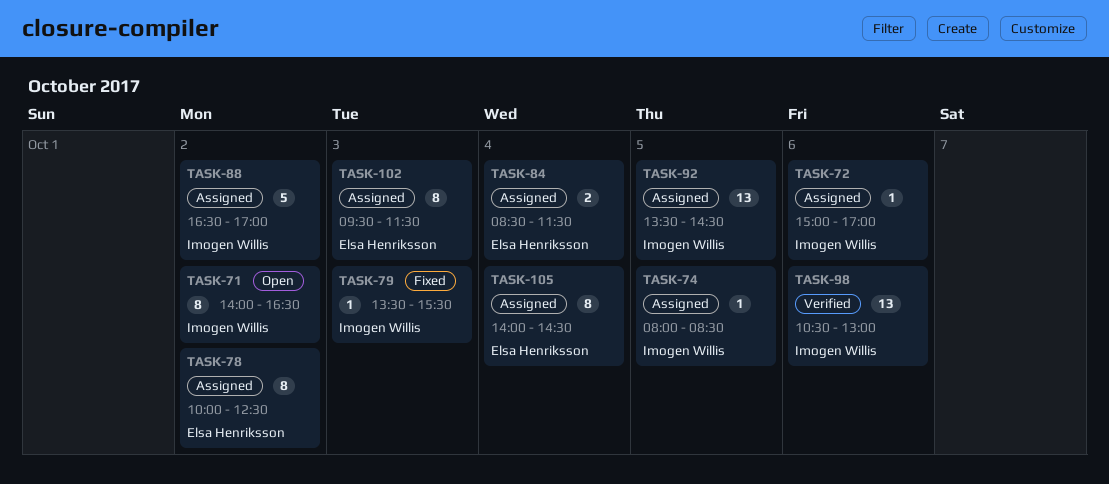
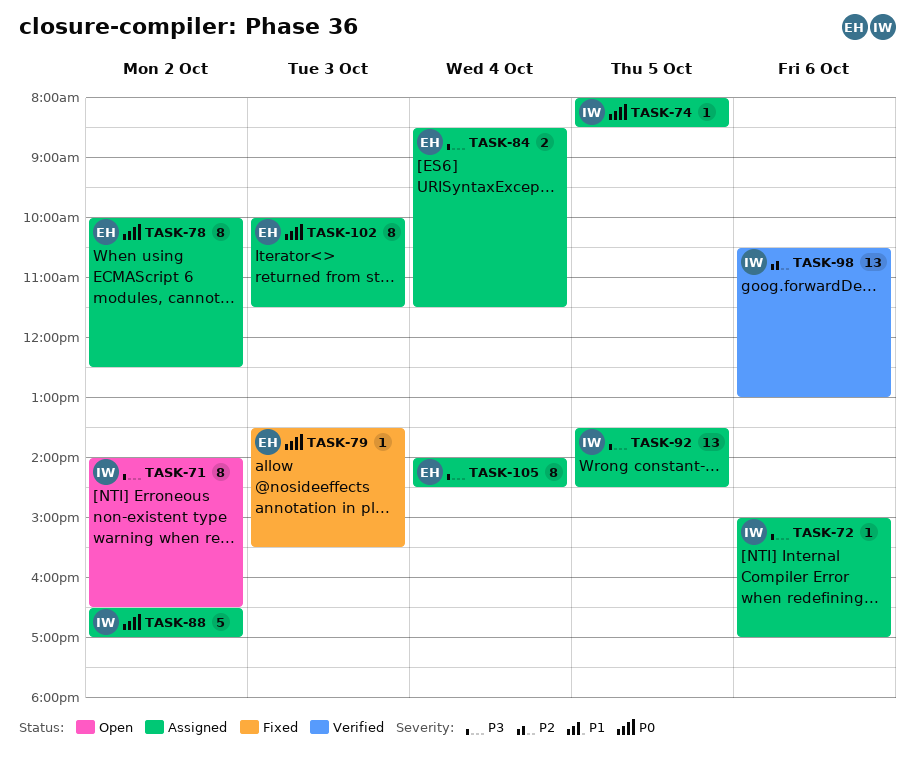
TASK-79, owner: Imogen Willis -> Elsa Henriksson
TASK-102, begins: 09:30 -> 10:00

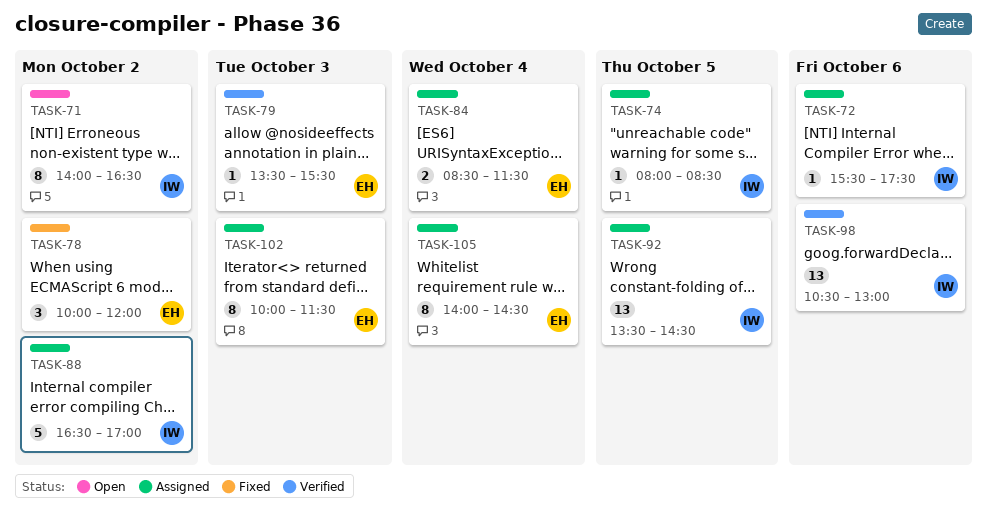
TASK-72, begins: 15:00 -> 15:30
TASK-72, ends: 17:00 -> 17:30
TASK-78, status: Assigned -> Fixed
TASK-78, estimate: 8 -> 3
TASK-78, ends: 12:30 -> 12:00
TASK-79, status: Fixed -> Verified

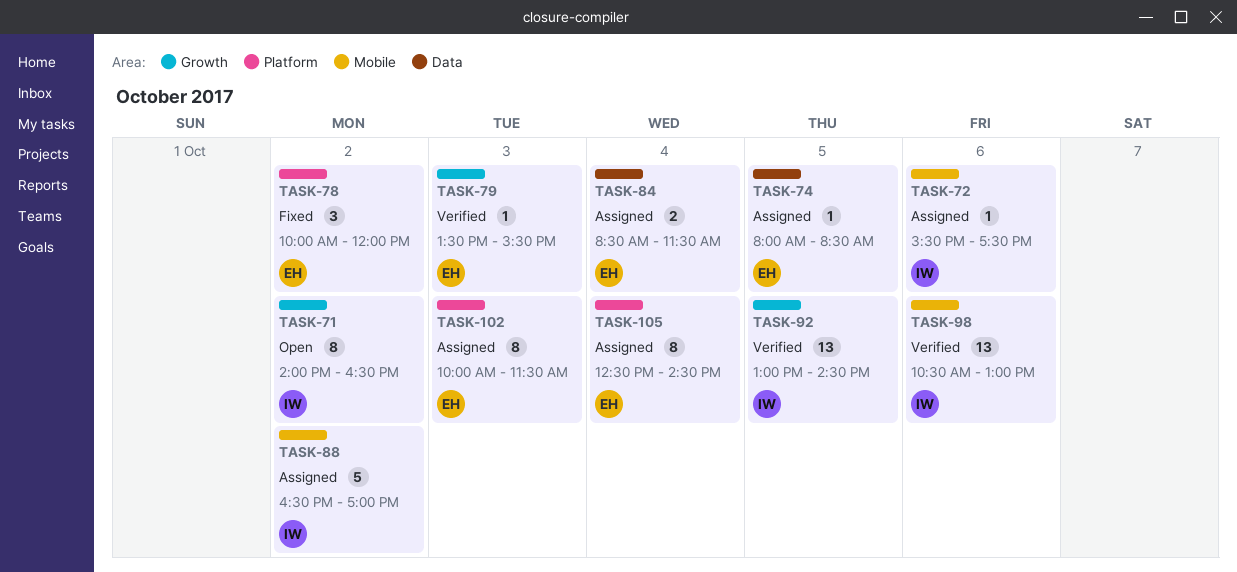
TASK-74, owner: IW -> EH
TASK-92, status: Assigned -> Verified
TASK-92, begins: 13:30 -> 13:00
TASK-105, begins: 14:00 -> 12:30

